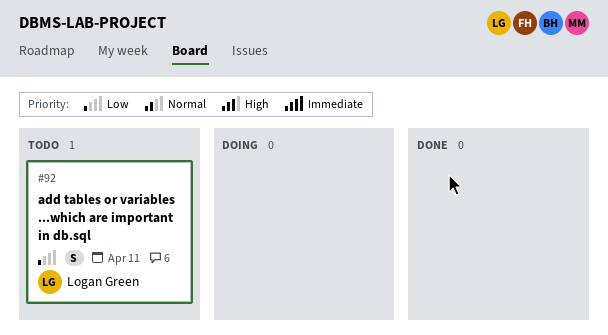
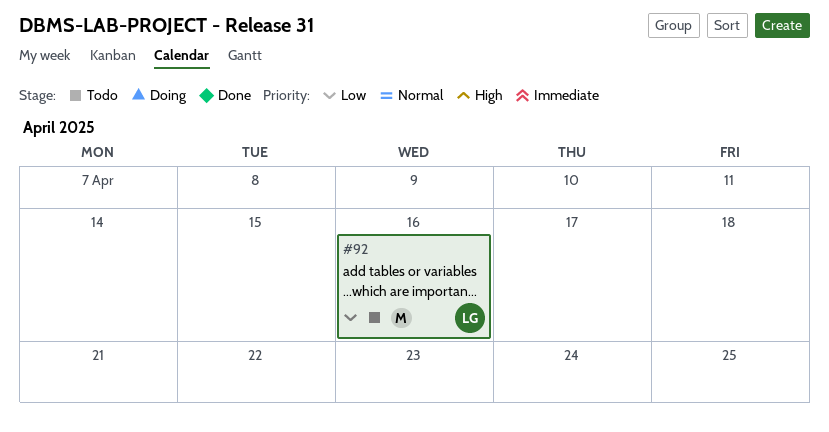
#92, estimate: S -> M
#92, due: Apr 11 -> Apr 16

